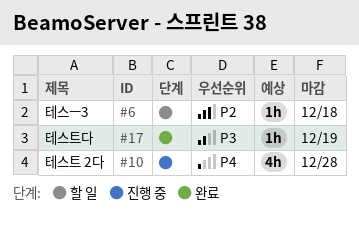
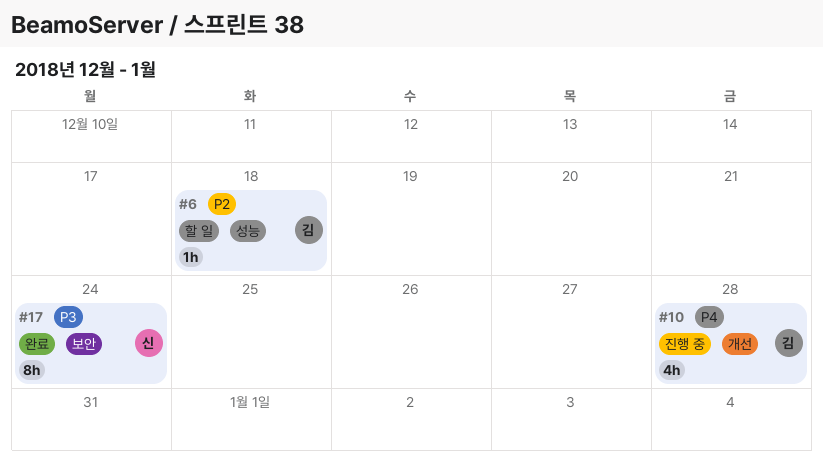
#17, estimate: 1h -> 8h
#17, due: Dec 19 -> Dec 24

